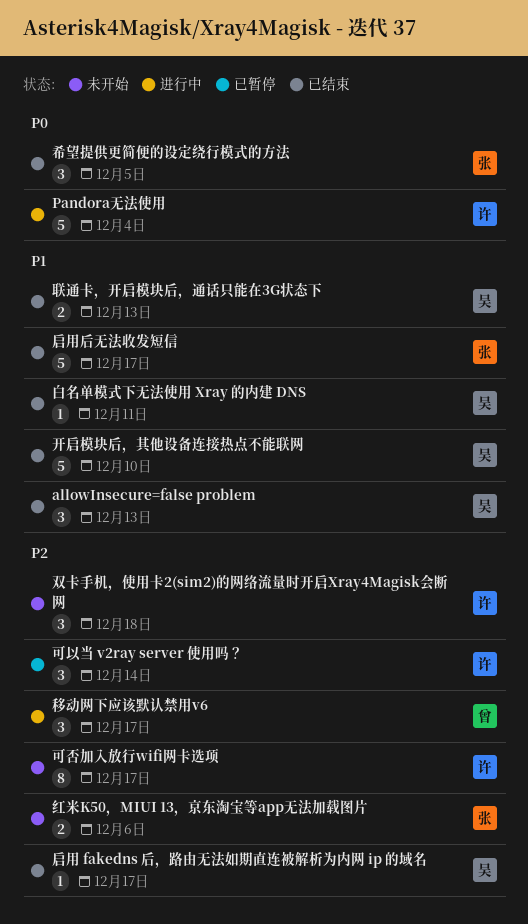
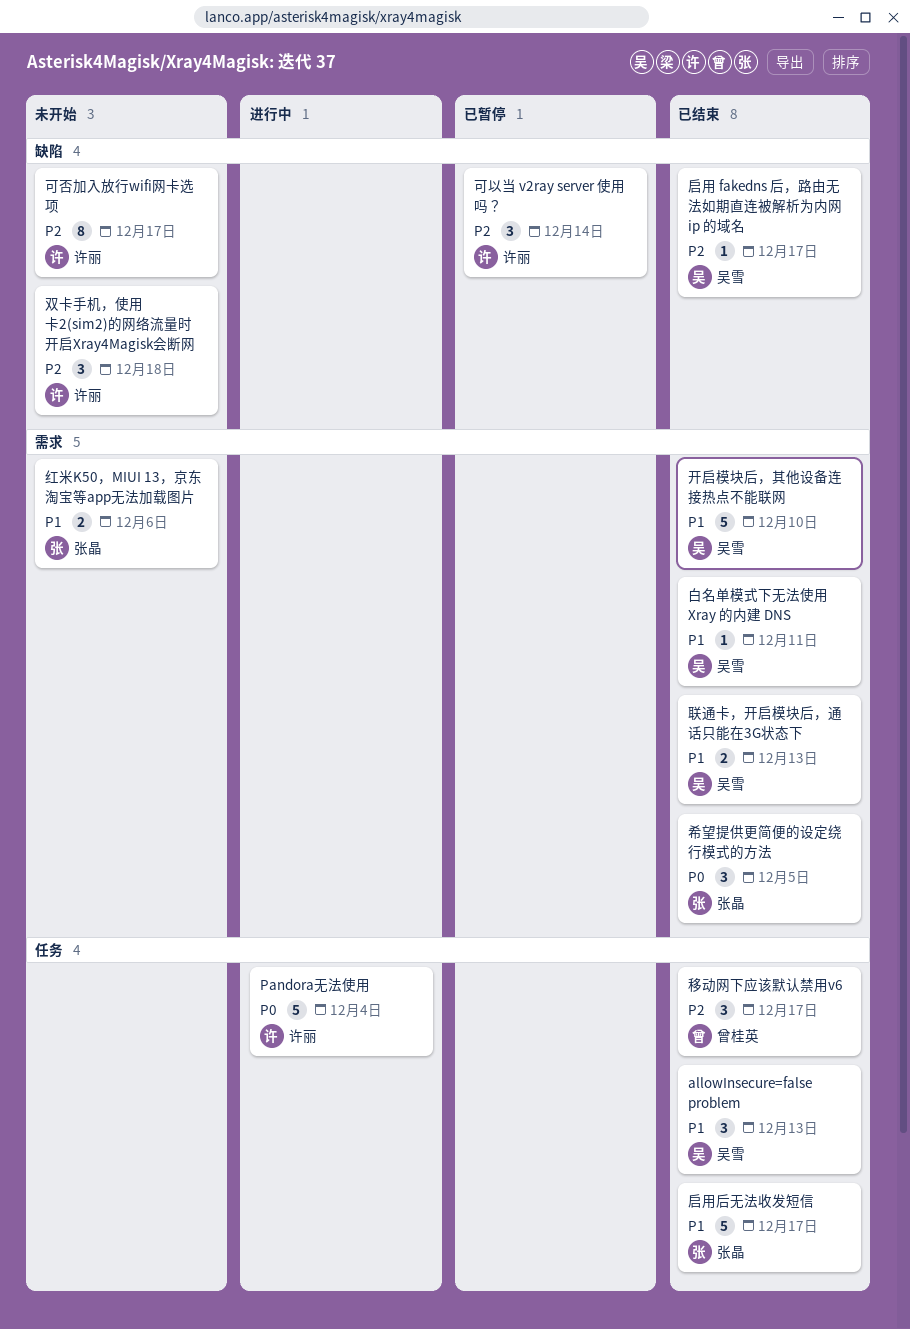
移动网下应该默认禁用v6, status: 进行中 -> 已结束
红米K50，MIUI 13，京东淘宝等app无法加载图片, priority: P2 -> P1

